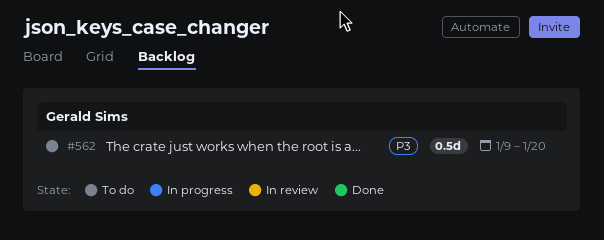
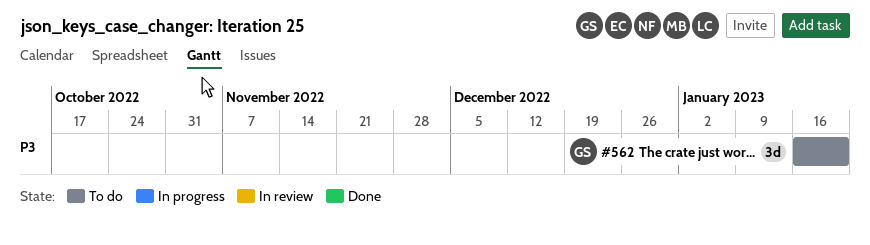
#562, estimate: 0.5d -> 3d
#562, start: Jan 9 -> Jan 16

